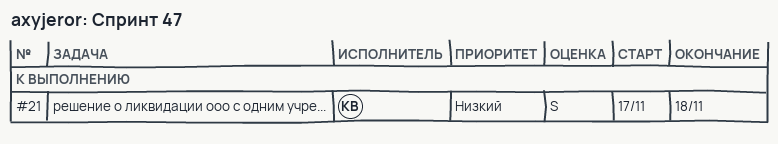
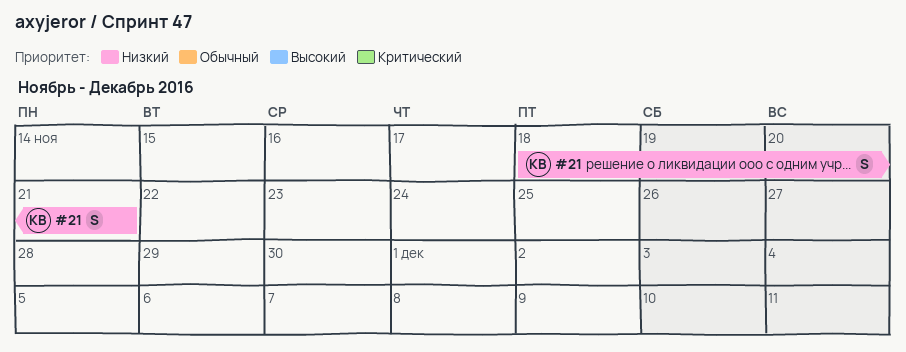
#21, start: Nov 17 -> Nov 18
#21, due: Nov 18 -> Nov 21

